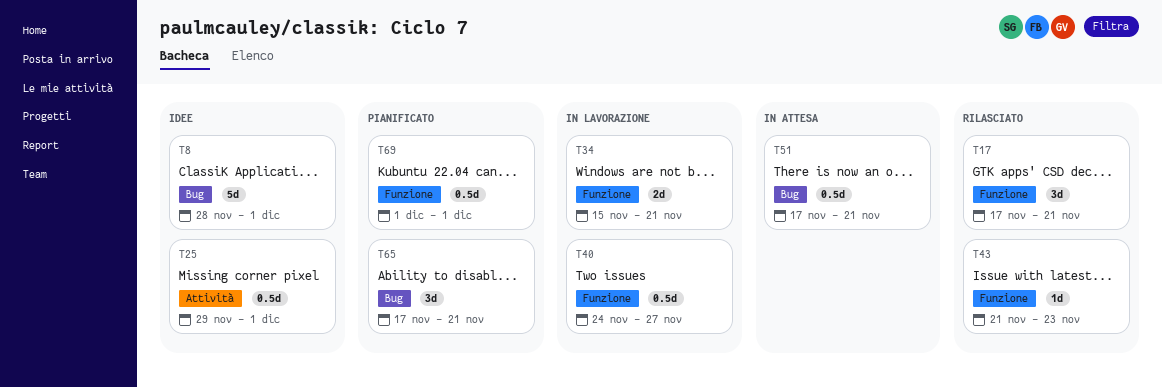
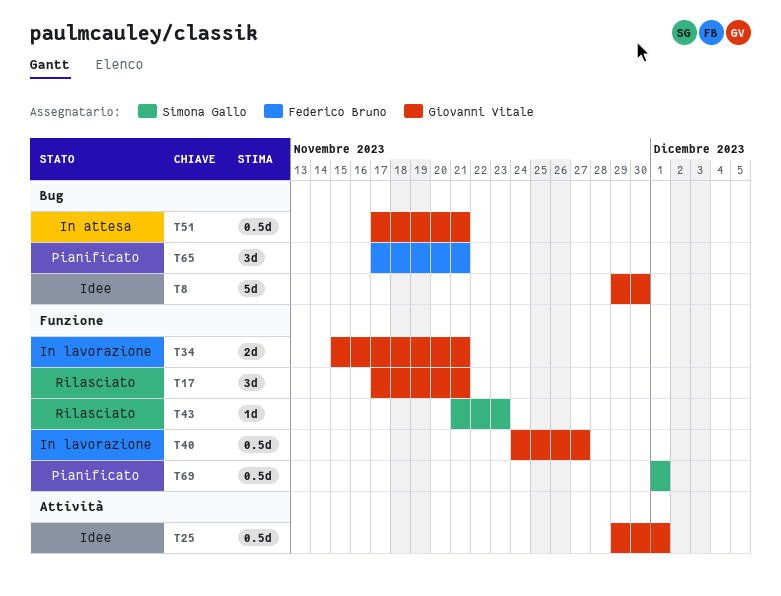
T8, start: Nov 28 -> Nov 29
T8, due: Dec 1 -> Nov 30

